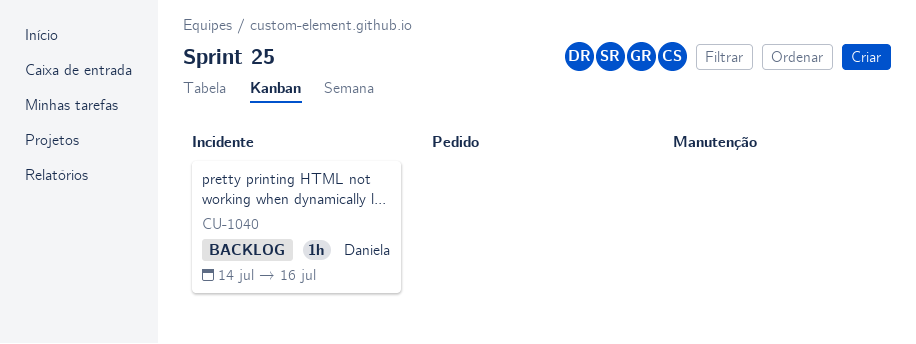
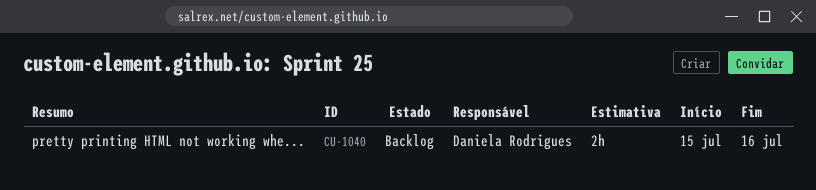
CU-1040, estimate: 1h -> 2h
CU-1040, start: Jul 14 -> Jul 15

